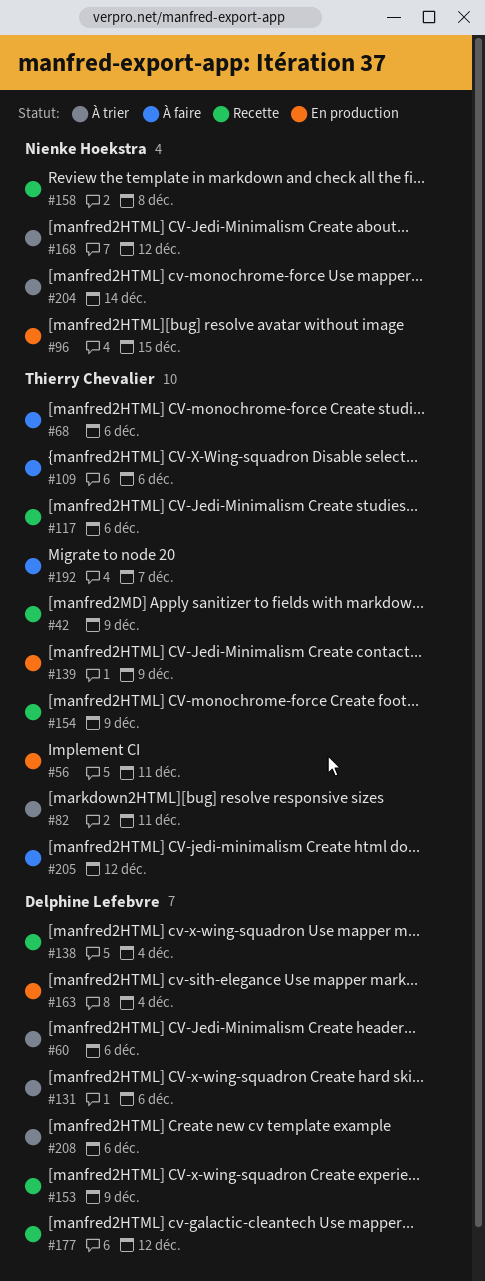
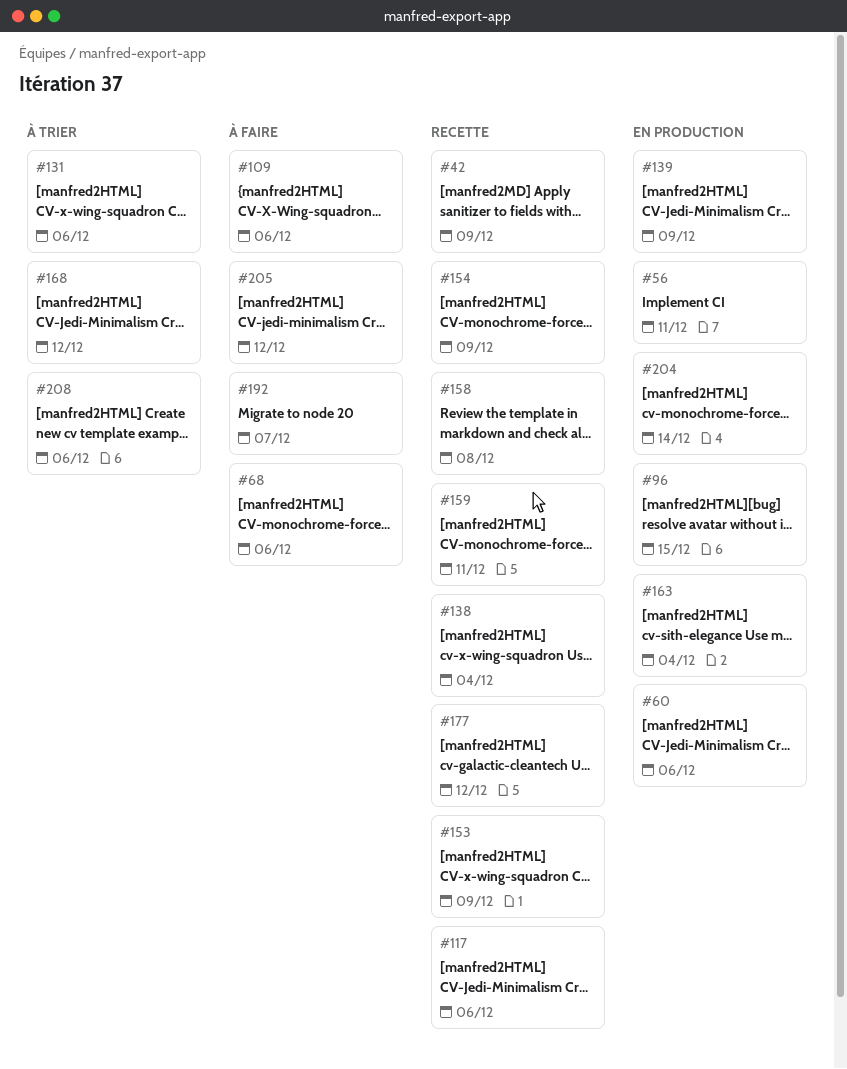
#60, status: À trier -> En production
#82: present -> none
#159: none -> present
#204, status: À trier -> En production

